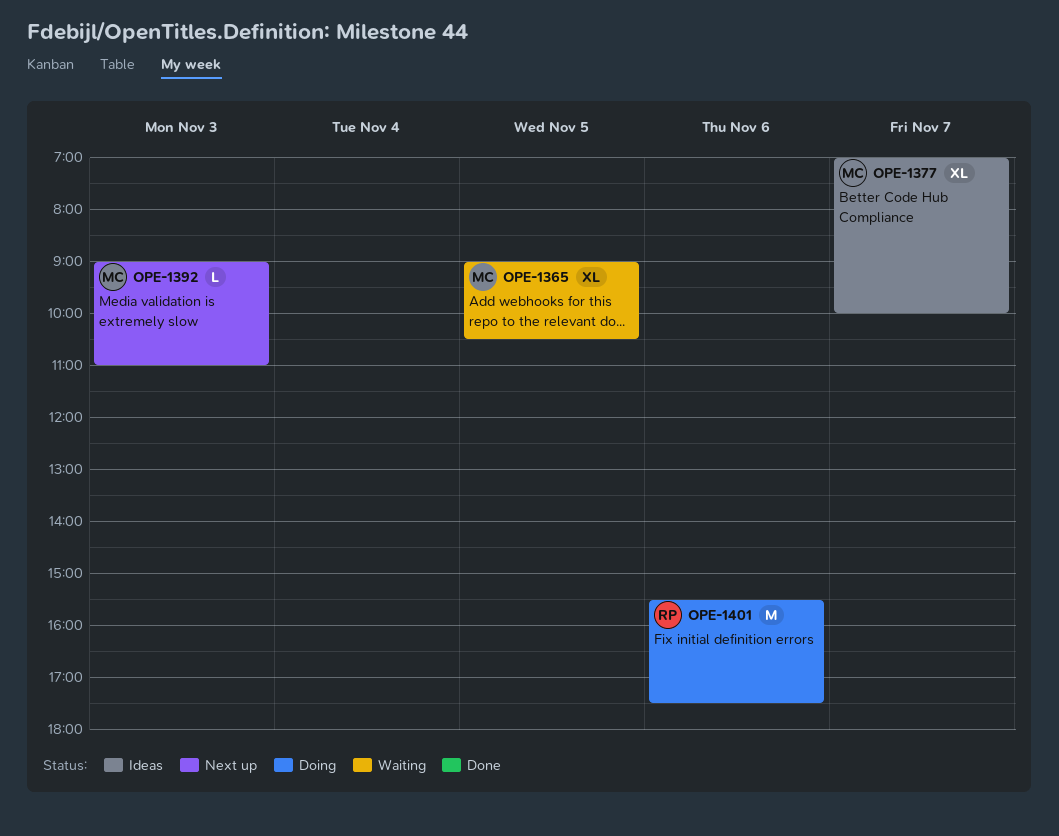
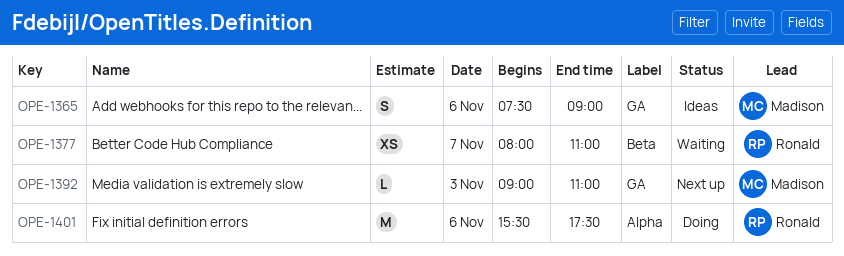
OPE-1365, status: Waiting -> Ideas
OPE-1365, estimate: XL -> S
OPE-1365, day: Nov 5 -> Nov 6
OPE-1365, begins: 09:00 -> 07:30
OPE-1365, ends: 10:30 -> 09:00
OPE-1377, status: Ideas -> Waiting
OPE-1377, owner: Madison -> Ronald
OPE-1377, estimate: XL -> XS
OPE-1377, begins: 07:00 -> 08:00
OPE-1377, ends: 10:00 -> 11:00

